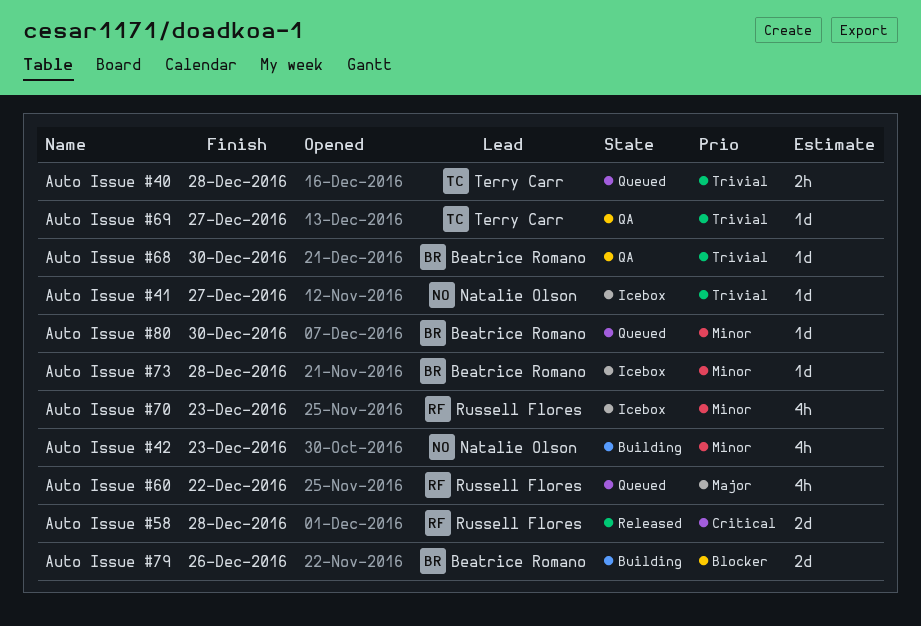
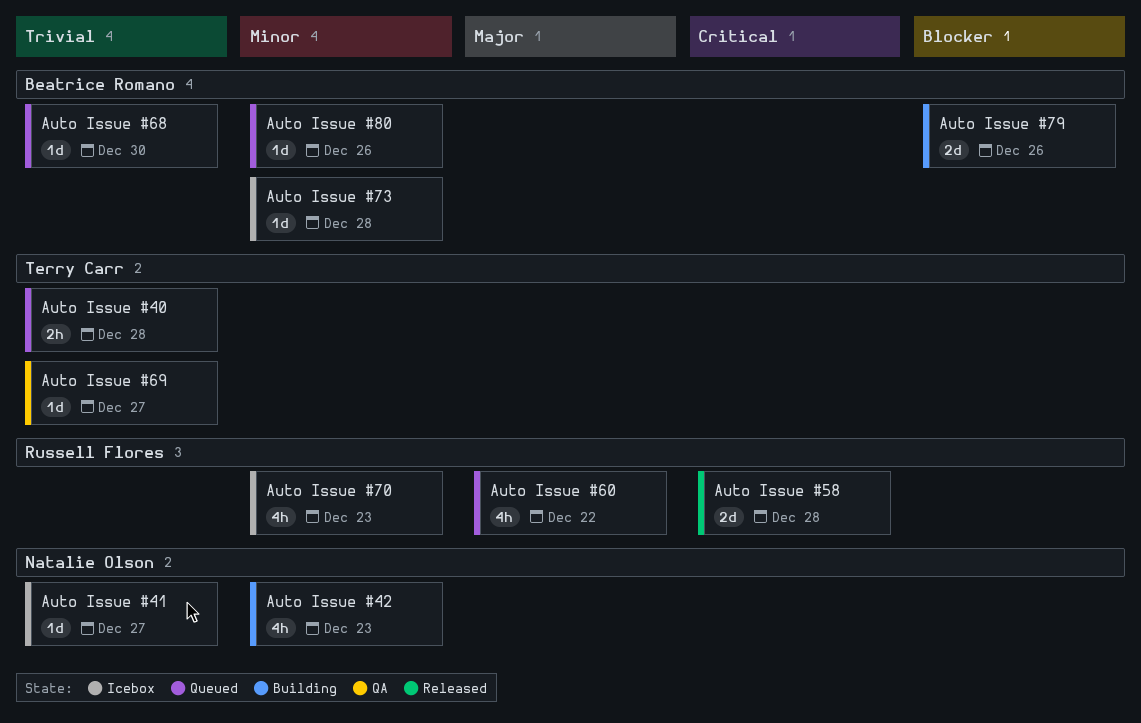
Auto Issue #68, status: QA -> Queued
Auto Issue #80, due: Dec 30 -> Dec 26

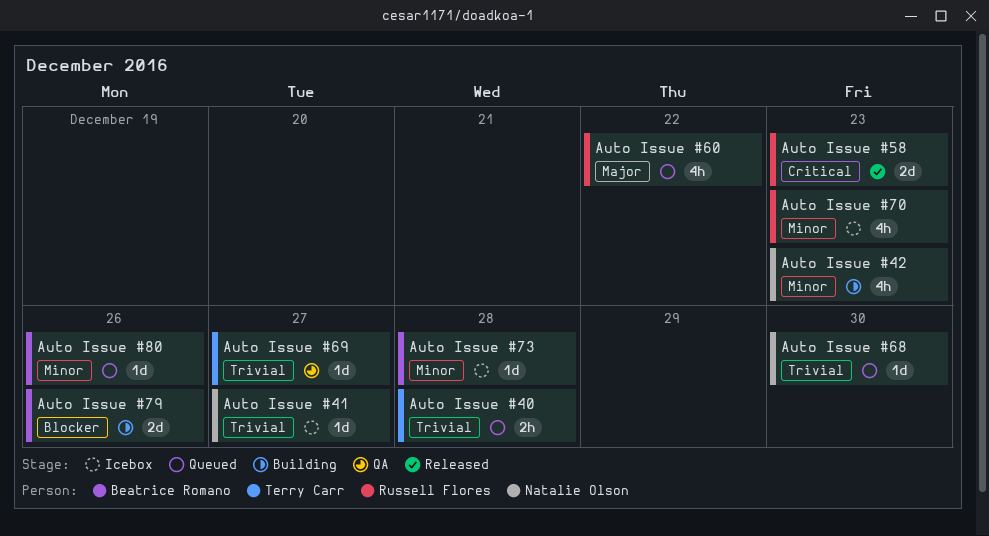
Auto Issue #58, due: Dec 28 -> Dec 23
Auto Issue #68, owner: Beatrice Romano -> Natalie Olson

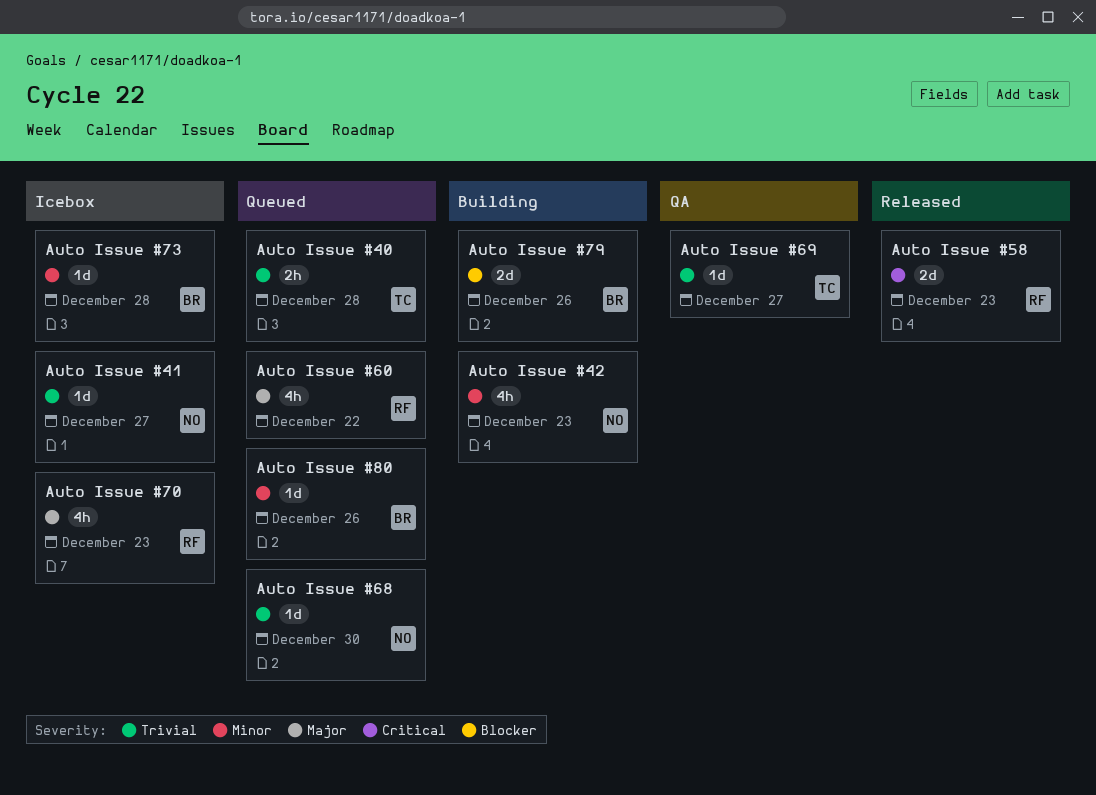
Auto Issue #70, priority: Minor -> Major

